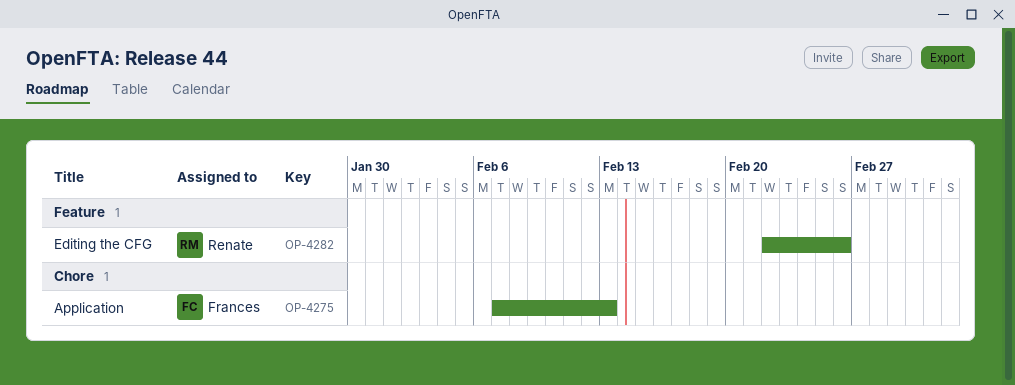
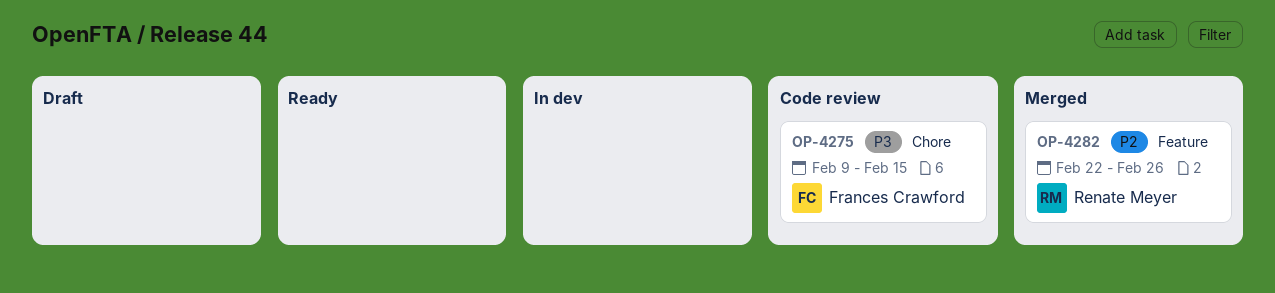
OP-4275, start: Feb 7 -> Feb 9
OP-4275, due: Feb 13 -> Feb 15

